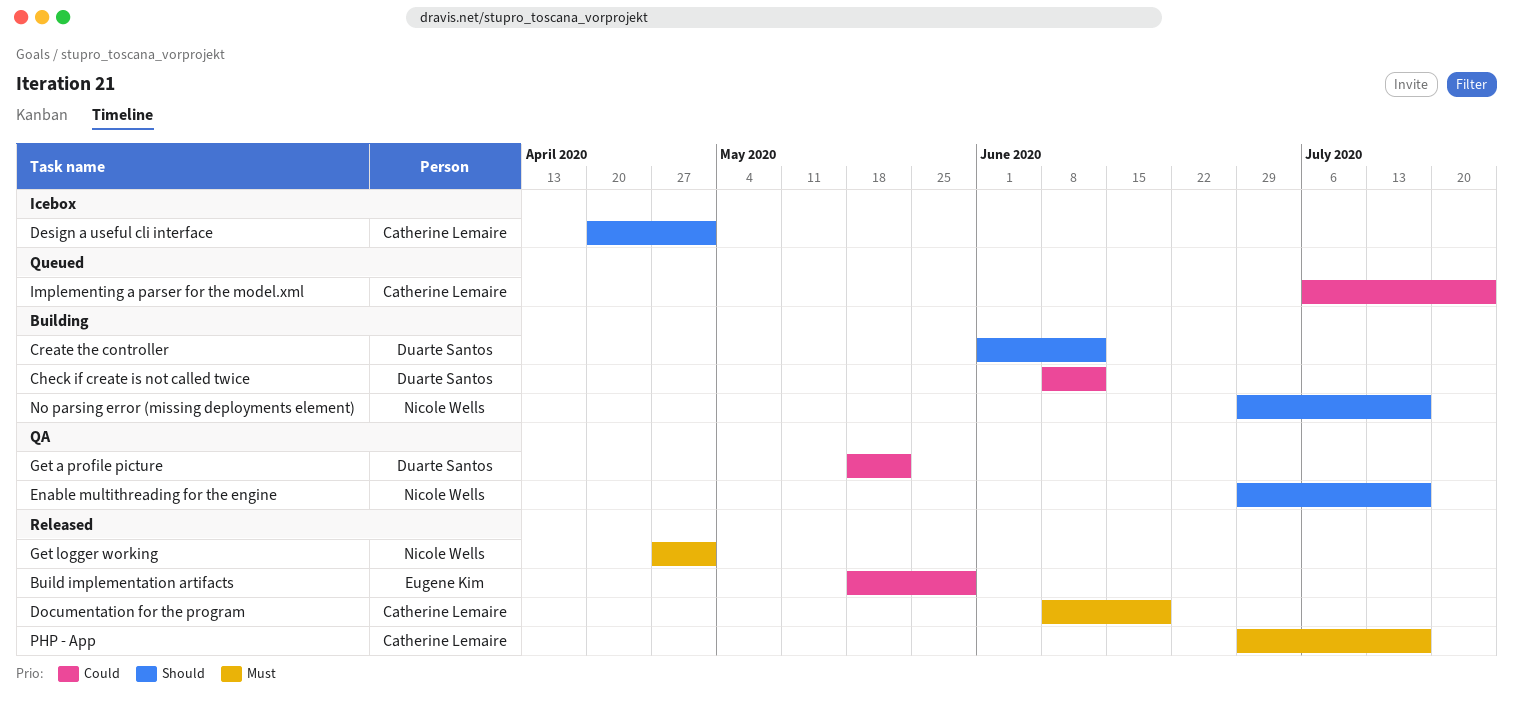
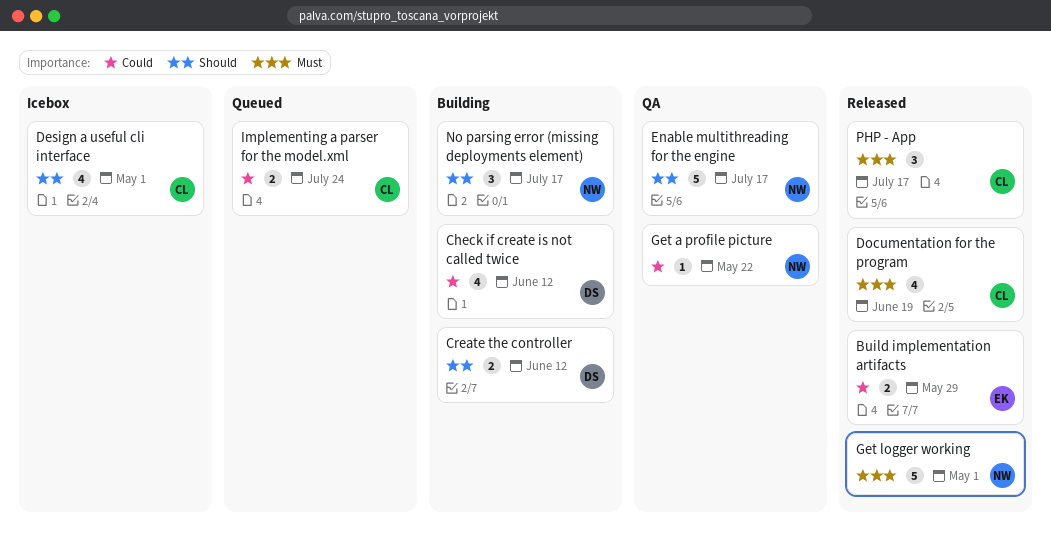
Get a profile picture, owner: Duarte Santos -> Nicole Wells

